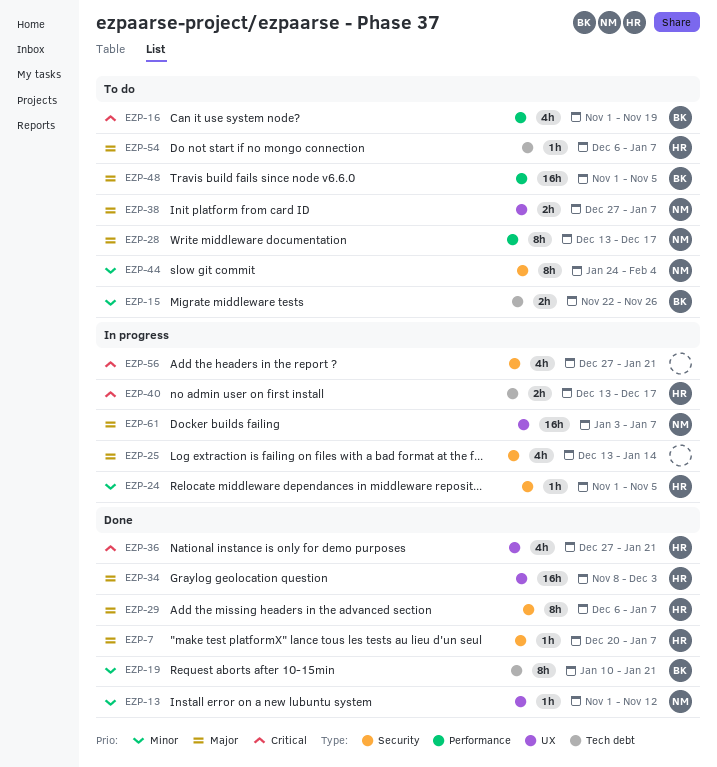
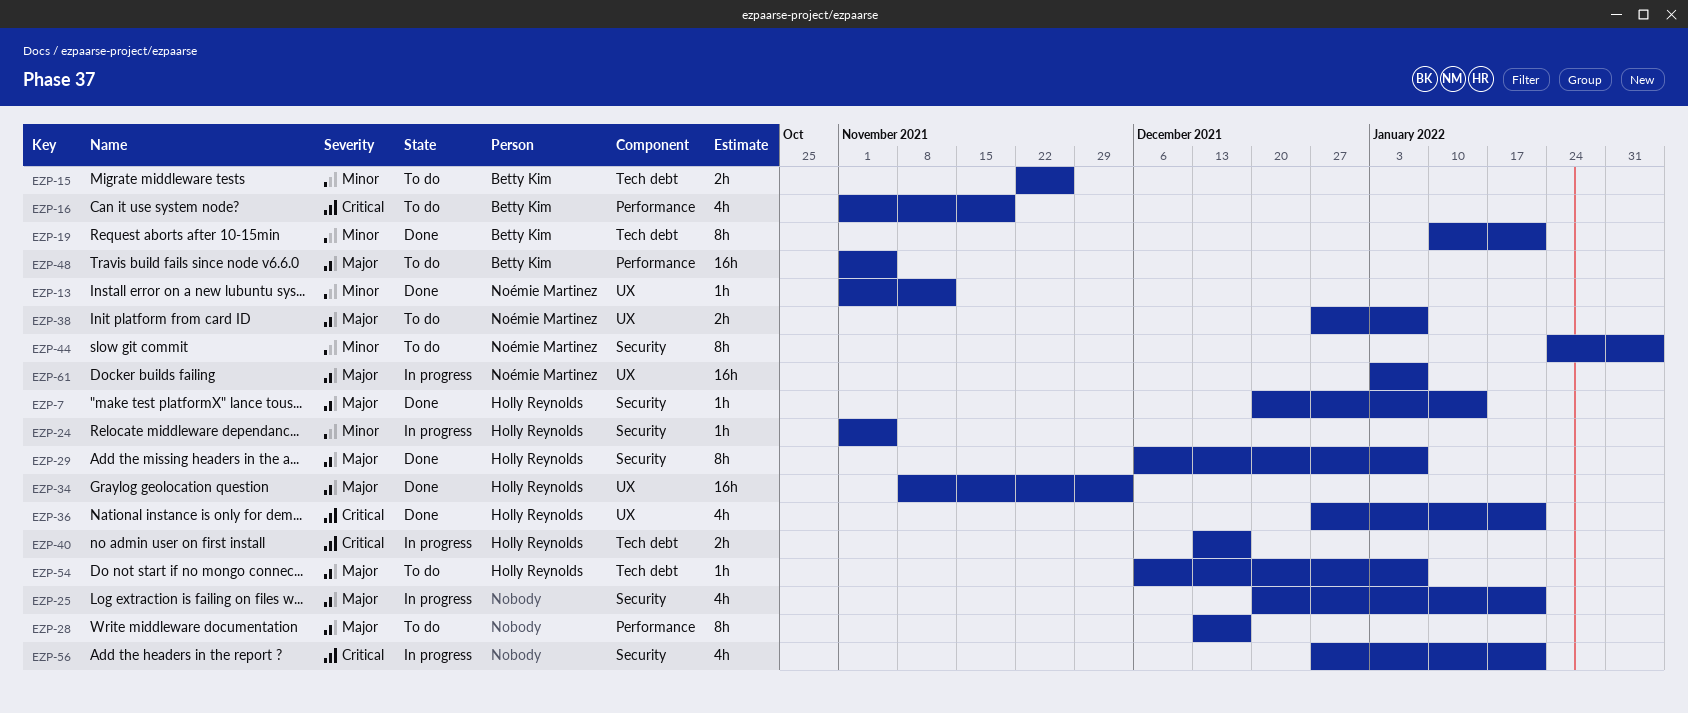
EZP-7, due: Jan 7 -> Jan 14
EZP-25, start: Dec 13 -> Dec 20
EZP-25, due: Jan 14 -> Jan 21
EZP-28, owner: Noémie Martinez -> none

